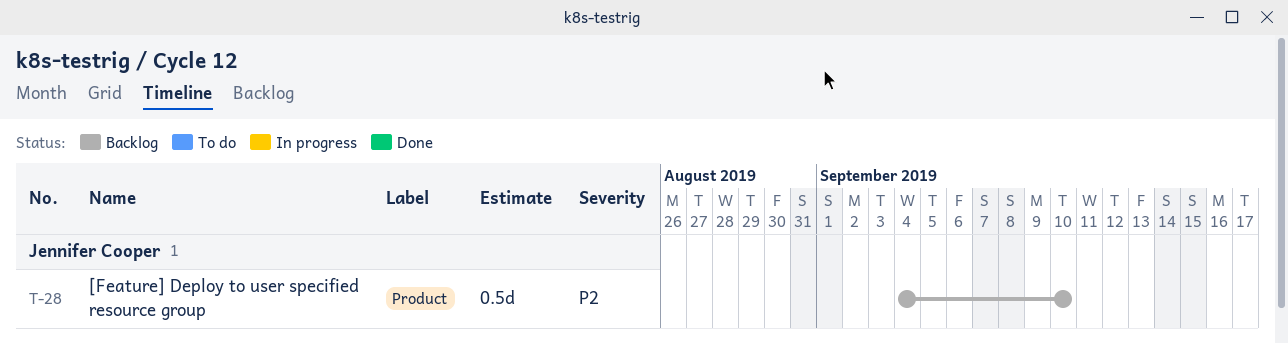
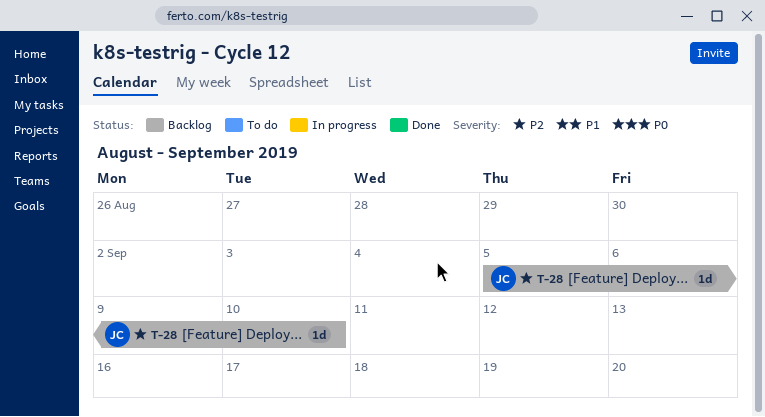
T-28, estimate: 0.5d -> 1d
T-28, start: Sep 4 -> Sep 5

